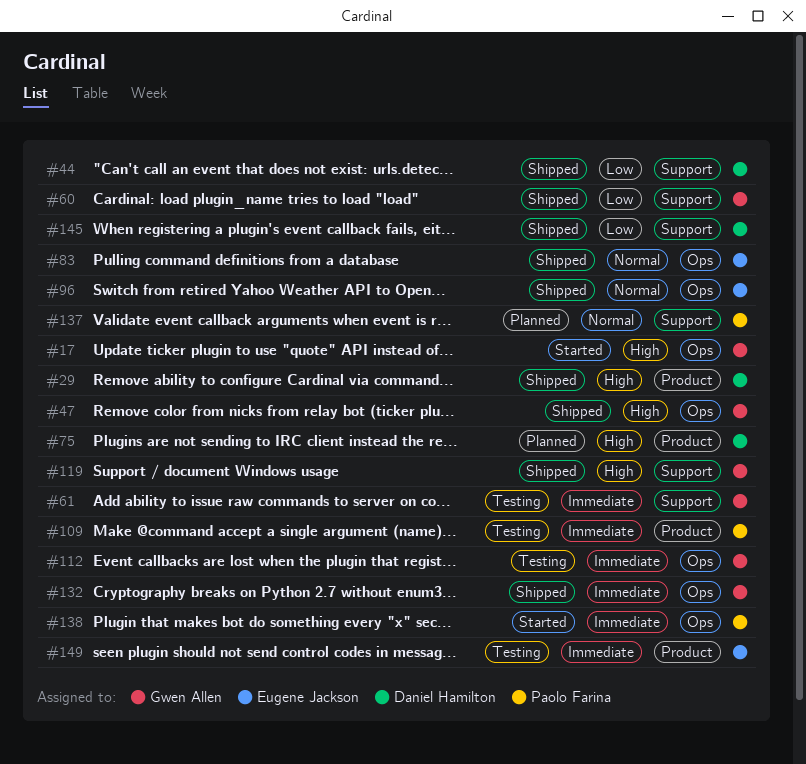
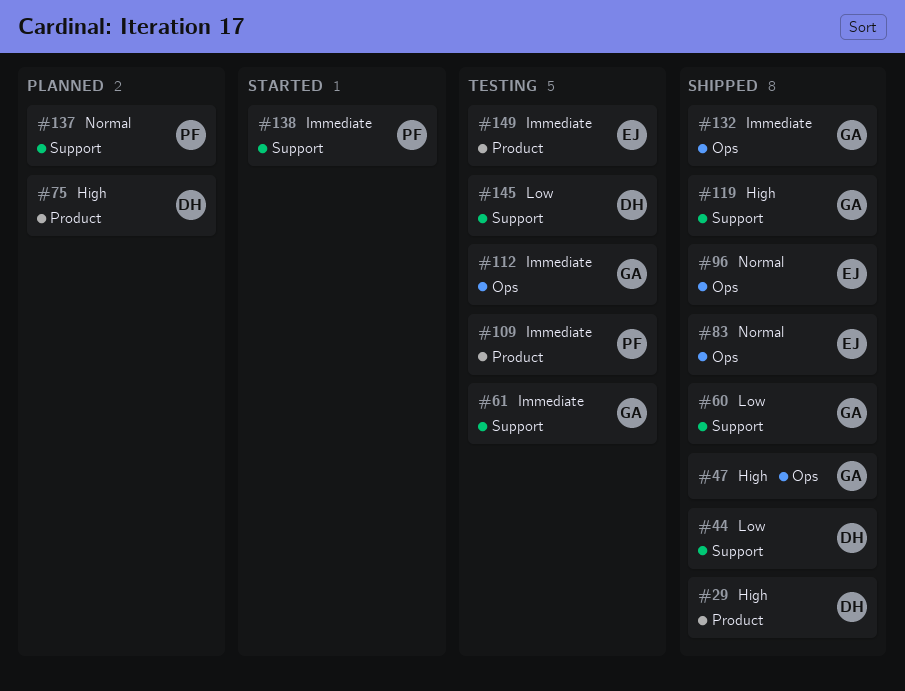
#17: present -> none
#138, label: Ops -> Support
#145, status: Shipped -> Testing

